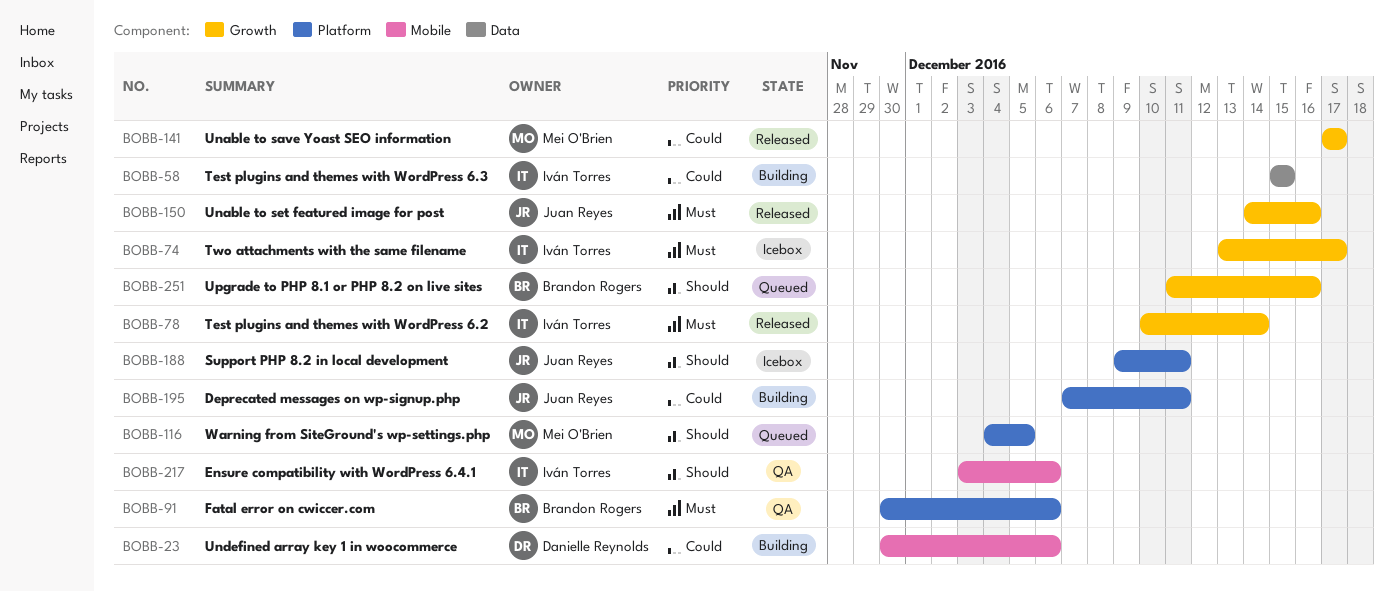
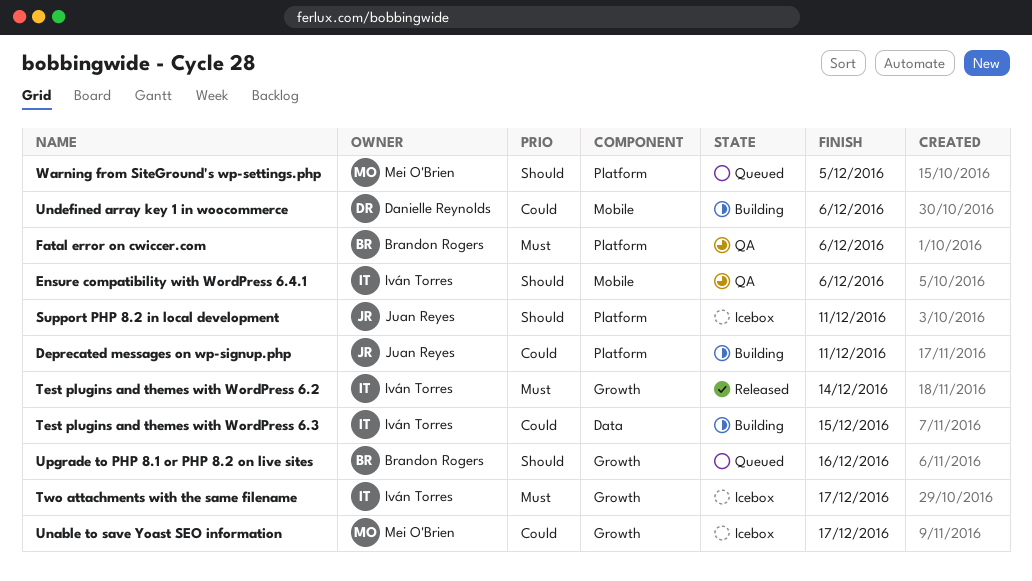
Unable to save Yoast SEO information, status: Released -> Icebox
Unable to set featured image for post: present -> none

